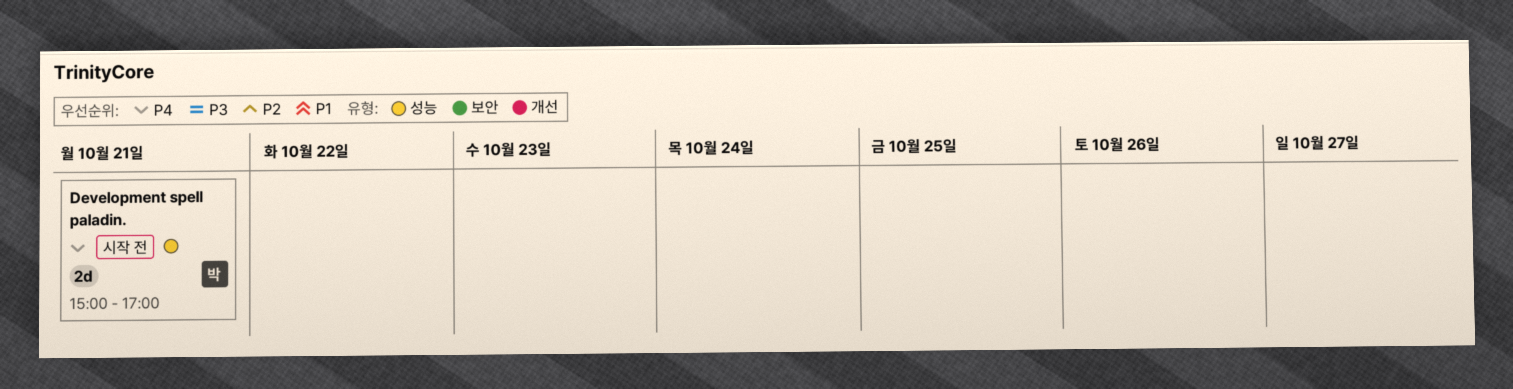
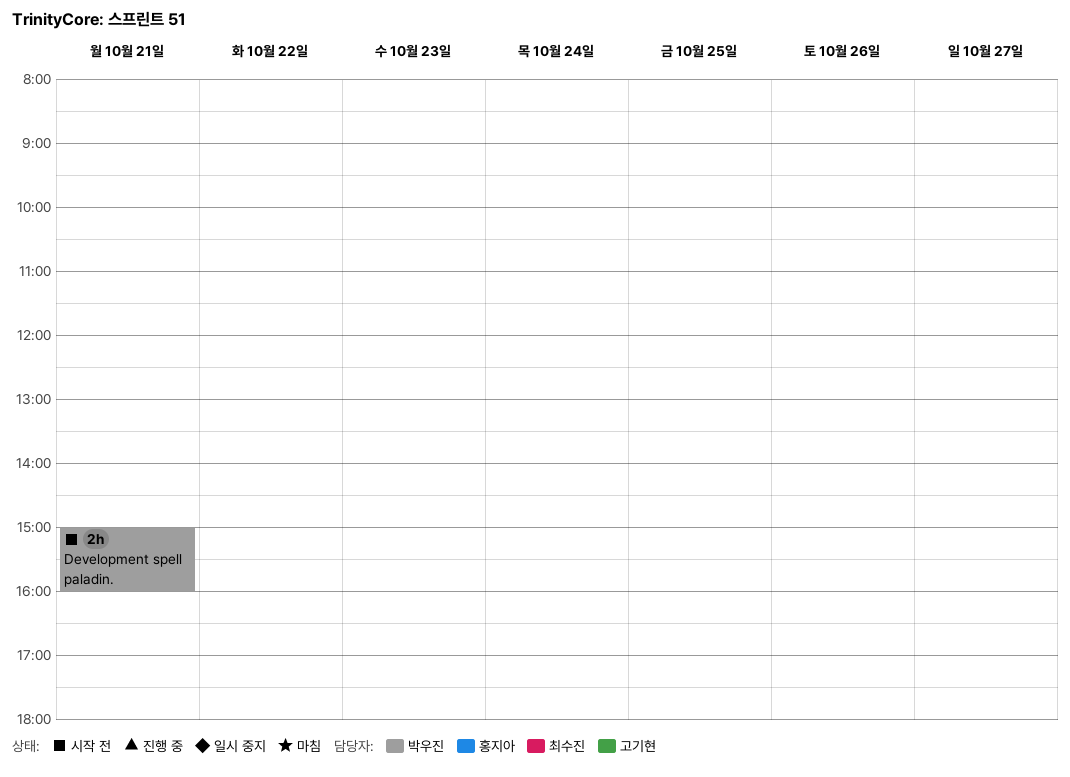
Development spell paladin., estimate: 2d -> 2h
Development spell paladin., ends: 17:00 -> 16:00

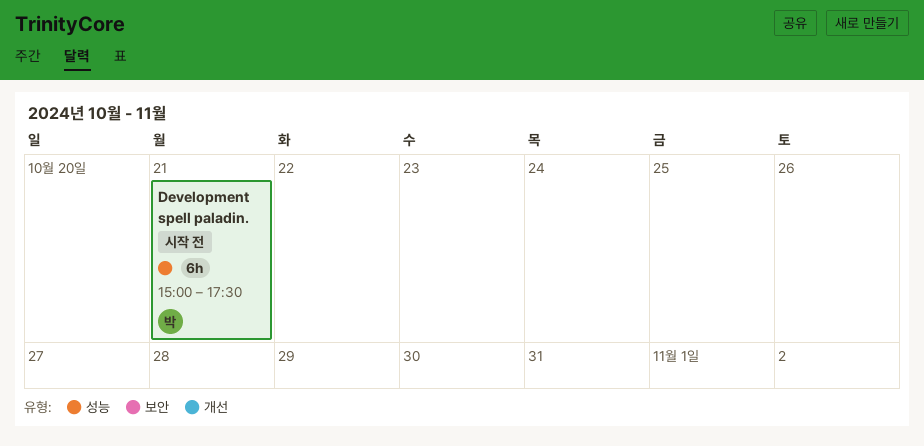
Development spell paladin., estimate: 2h -> 6h
Development spell paladin., ends: 16:00 -> 17:30

